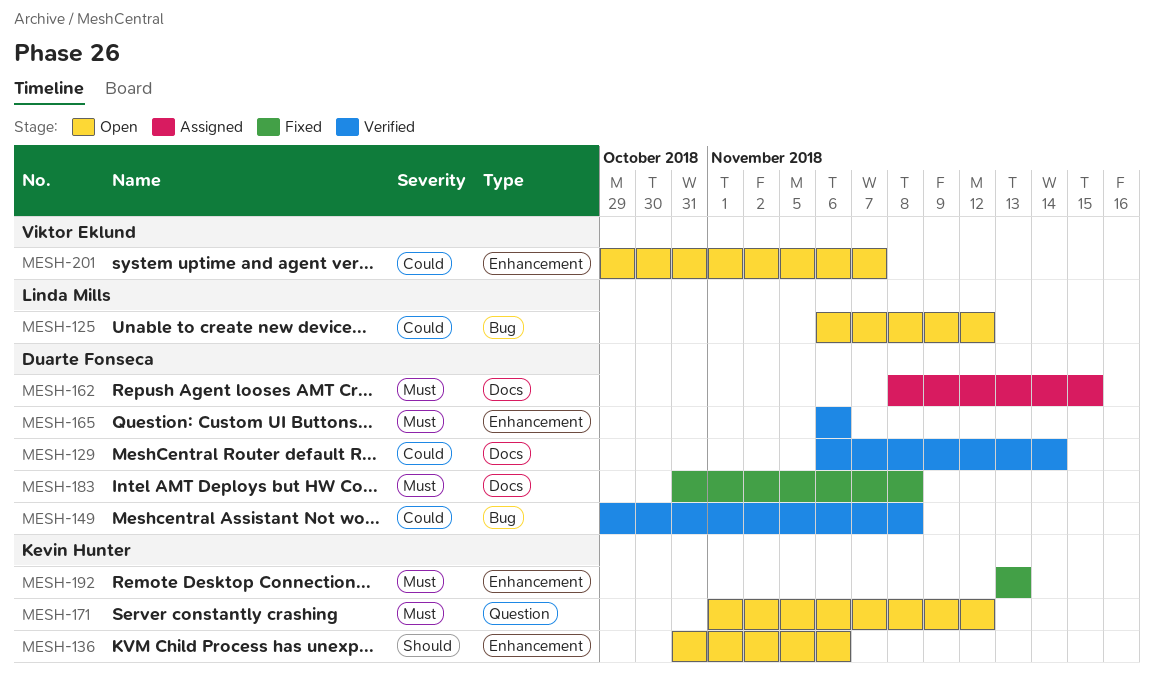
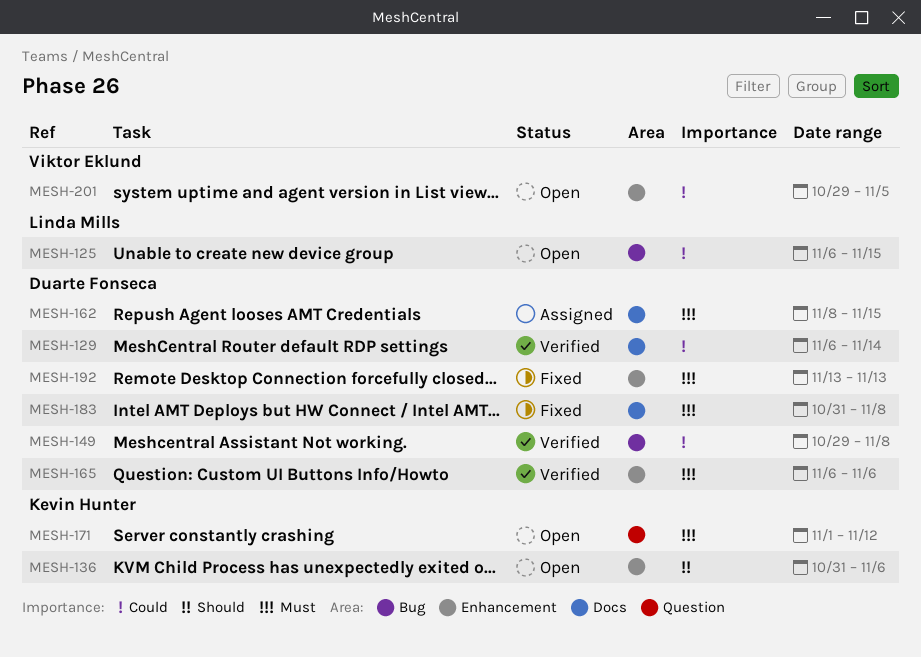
MESH-125, due: Nov 12 -> Nov 15
MESH-192, owner: Kevin Hunter -> Duarte Fonseca
MESH-201, due: Nov 7 -> Nov 5

